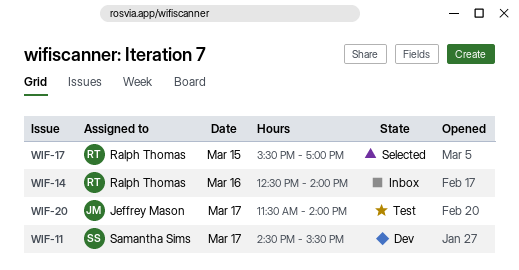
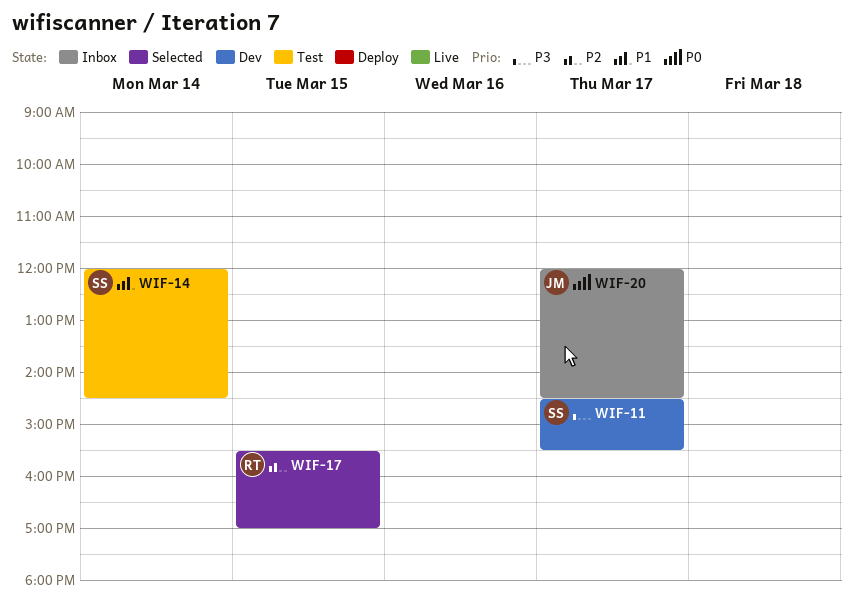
WIF-14, status: Inbox -> Test
WIF-14, owner: Ralph Thomas -> Samantha Sims
WIF-14, day: Mar 16 -> Mar 14
WIF-14, begins: 12:30 -> 12:00
WIF-14, ends: 14:00 -> 14:30
WIF-20, status: Test -> Inbox
WIF-20, begins: 11:30 -> 12:00
WIF-20, ends: 14:00 -> 14:30

